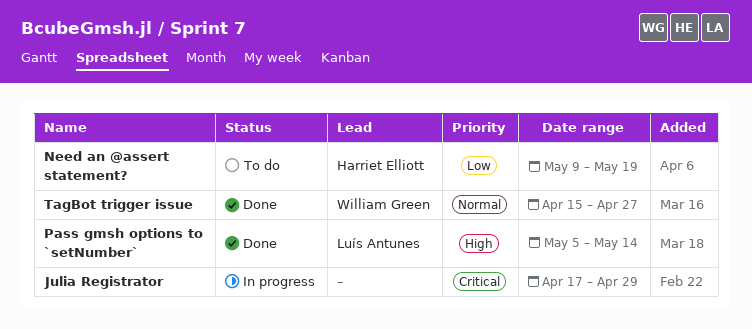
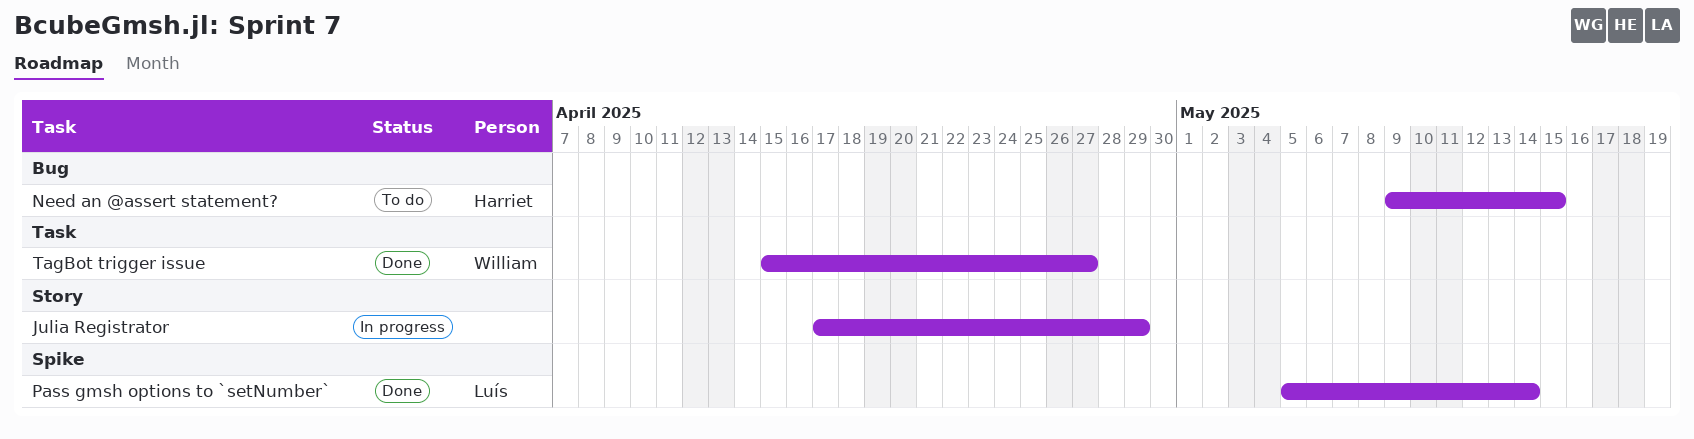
Need an @assert statement?, due: May 19 -> May 15

